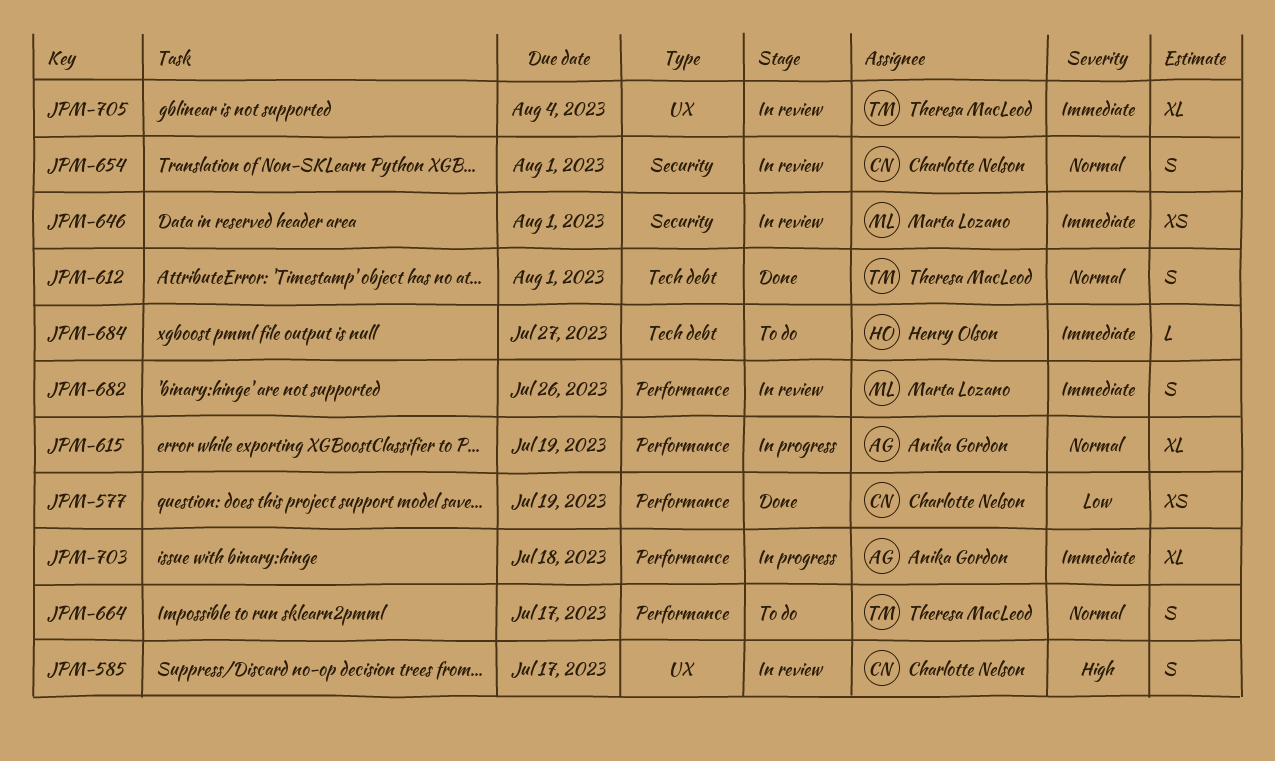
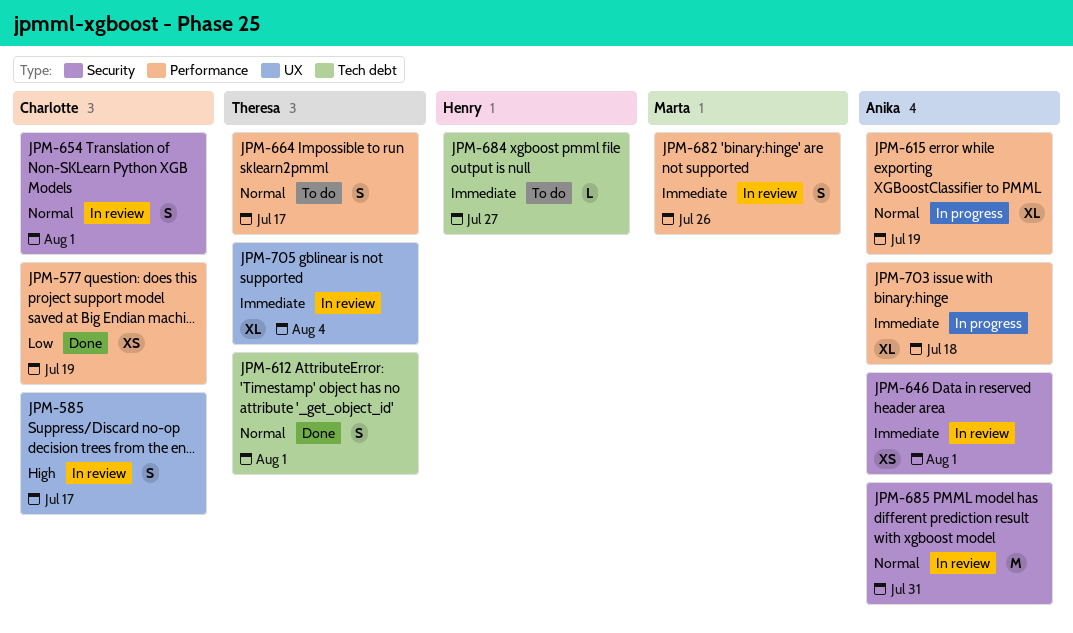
JPM-646, owner: Marta Lozano -> Anika Gordon
JPM-685: none -> present

